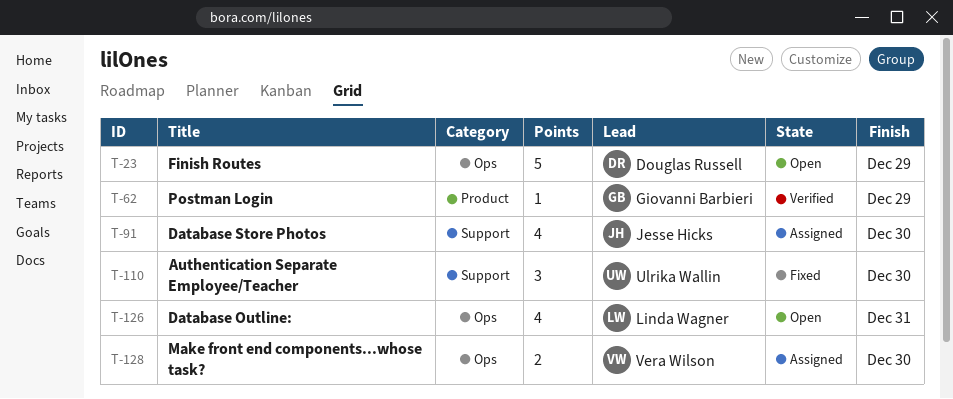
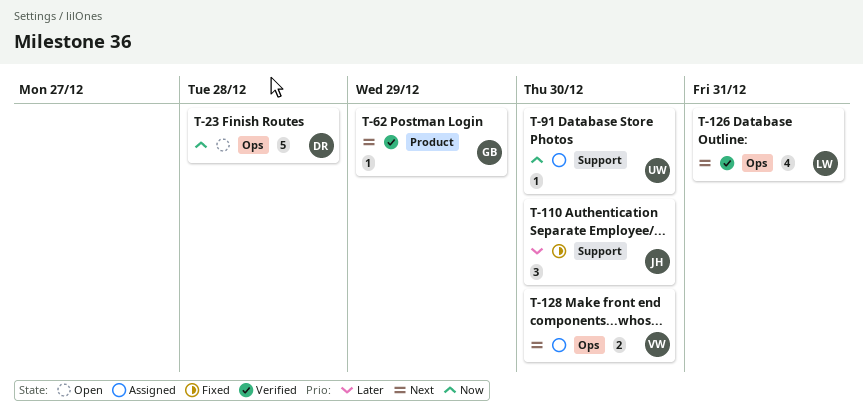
T-23, due: Dec 29 -> Dec 28
T-91, owner: Jesse Hicks -> Ulrika Wallin
T-91, estimate: 4 -> 1
T-110, owner: Ulrika Wallin -> Jesse Hicks
T-126, status: Open -> Verified

